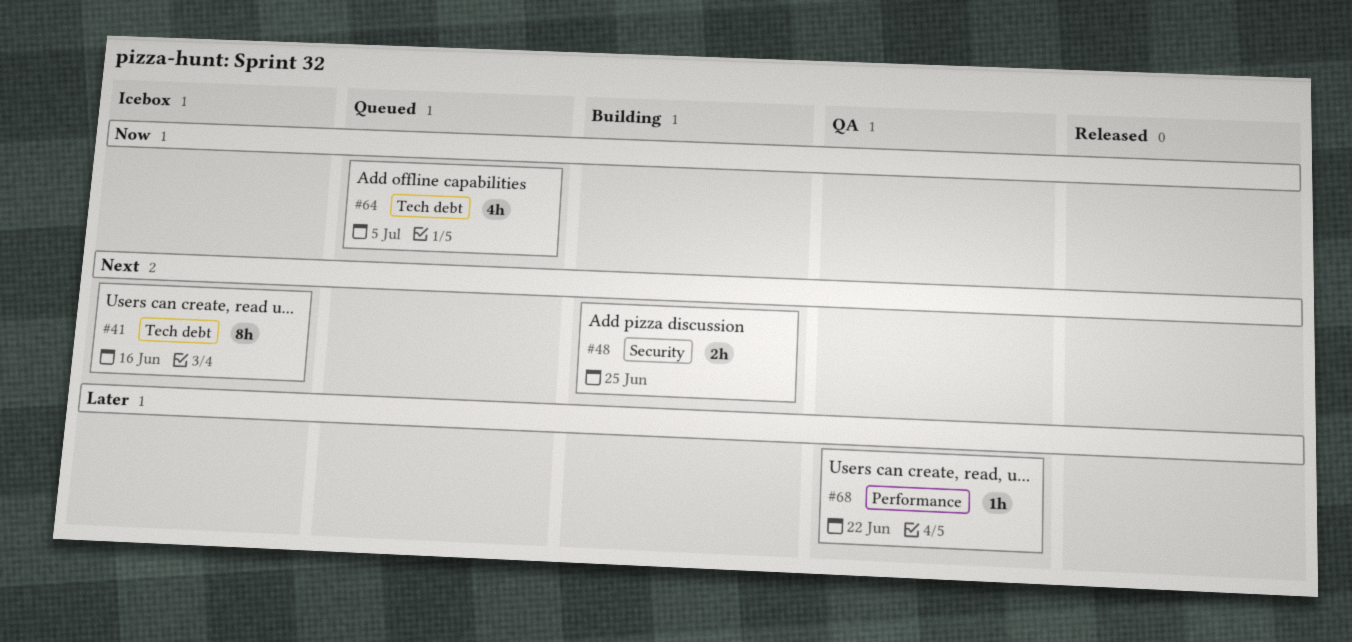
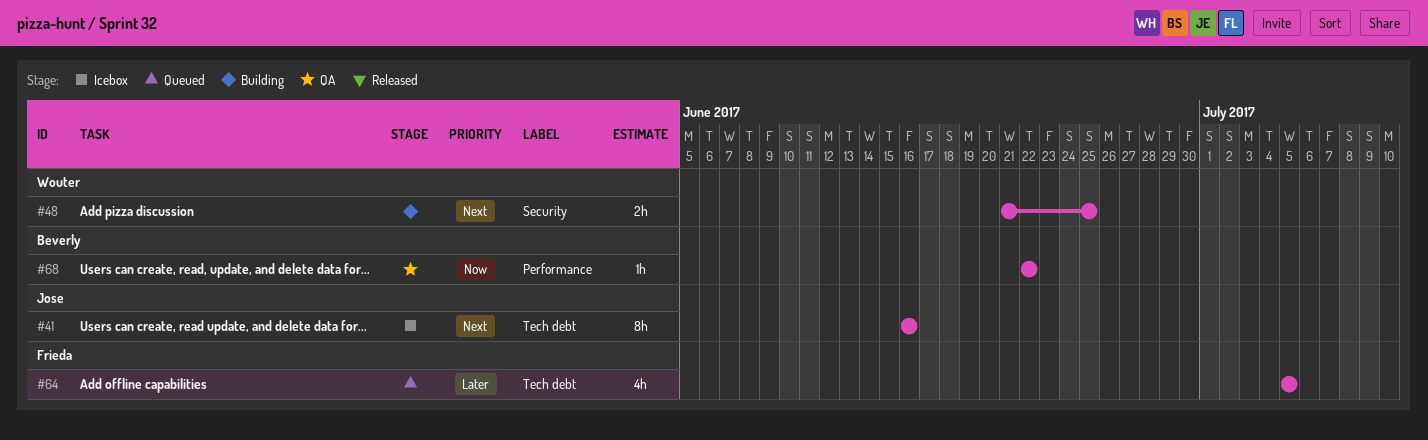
#64, priority: Now -> Later
#68, priority: Later -> Now

